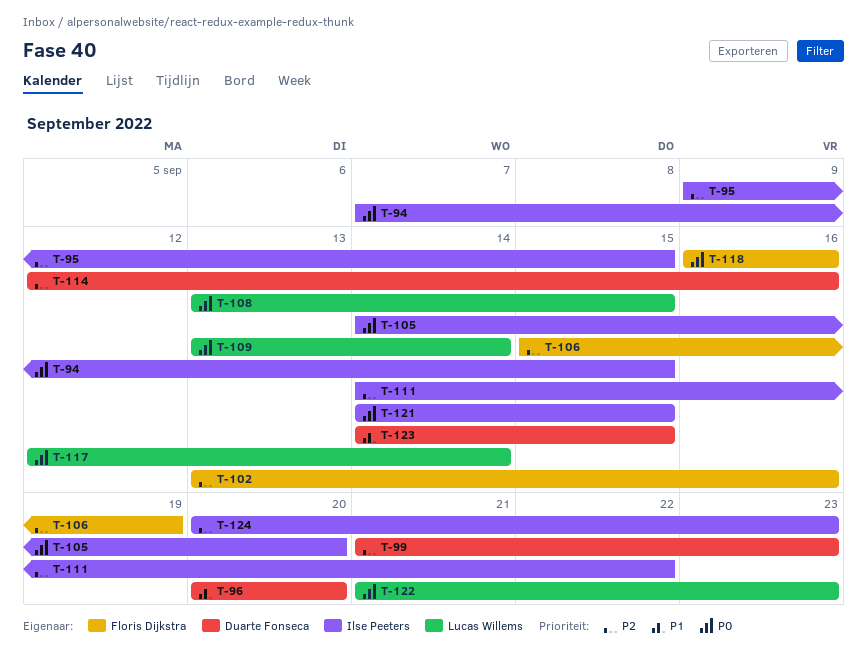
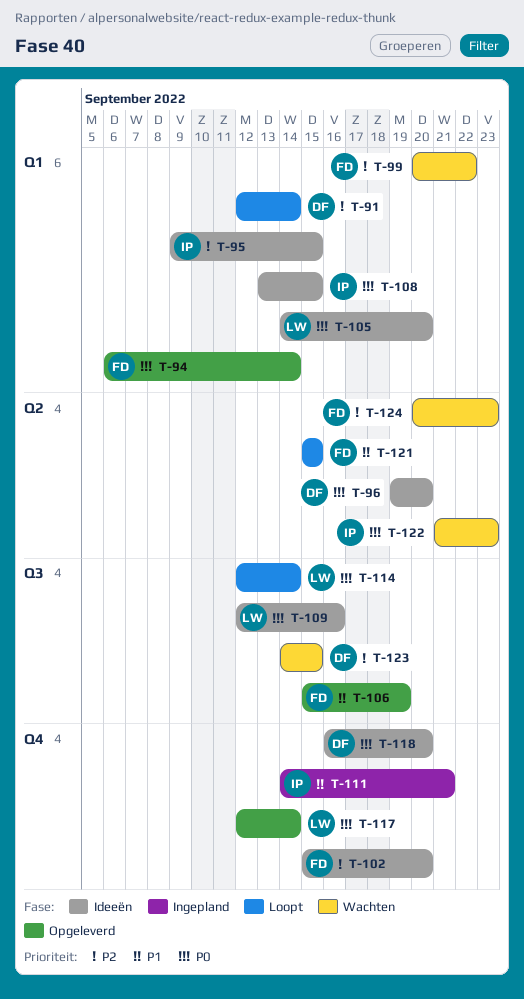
T-91: none -> present
T-94, owner: Ilse Peeters -> Floris Dijkstra
T-94, start: Sep 7 -> Sep 6
T-94, due: Sep 15 -> Sep 14
T-96, priority: P1 -> P0
T-96, start: Sep 20 -> Sep 19
T-99, owner: Duarte Fonseca -> Floris Dijkstra
T-99, start: Sep 21 -> Sep 20
T-99, due: Sep 23 -> Sep 22
T-102, start: Sep 13 -> Sep 15
T-102, due: Sep 16 -> Sep 20
T-105, owner: Ilse Peeters -> Lucas Willems
T-106, priority: P2 -> P1
T-108, owner: Lucas Willems -> Ilse Peeters
T-109, start: Sep 13 -> Sep 12
T-109, due: Sep 14 -> Sep 16
T-111, priority: P2 -> P1
T-111, due: Sep 22 -> Sep 21
T-114, owner: Duarte Fonseca -> Lucas Willems
T-114, priority: P2 -> P0
T-114, due: Sep 16 -> Sep 14
T-118, owner: Floris Dijkstra -> Duarte Fonseca
T-118, due: Sep 16 -> Sep 20
T-121, owner: Ilse Peeters -> Floris Dijkstra
T-121, priority: P0 -> P1
T-121, start: Sep 14 -> Sep 15
T-122, owner: Lucas Willems -> Ilse Peeters
T-123, priority: P1 -> P2
T-124, owner: Ilse Peeters -> Floris Dijkstra

